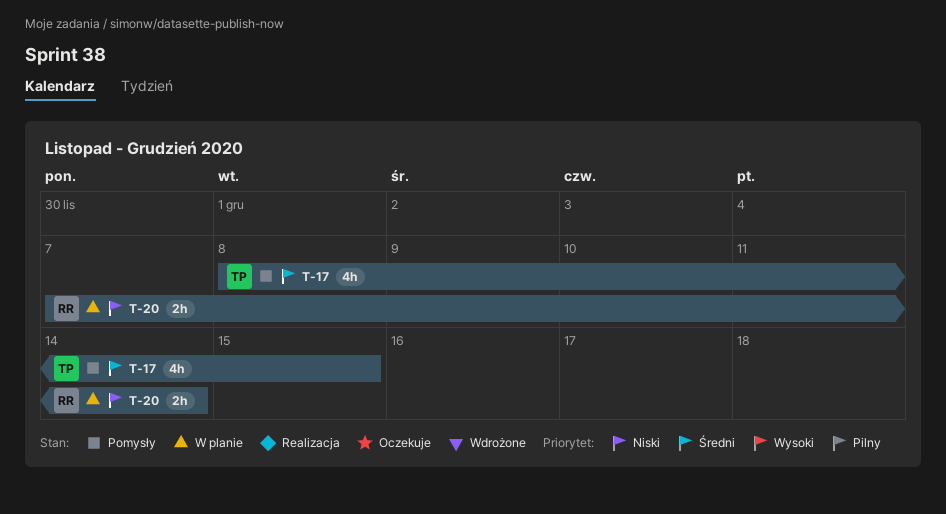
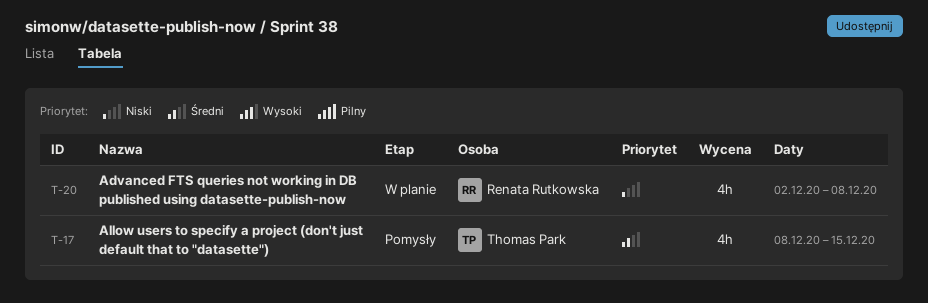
T-20, estimate: 2h -> 4h
T-20, start: Dec 7 -> Dec 2
T-20, due: Dec 14 -> Dec 8

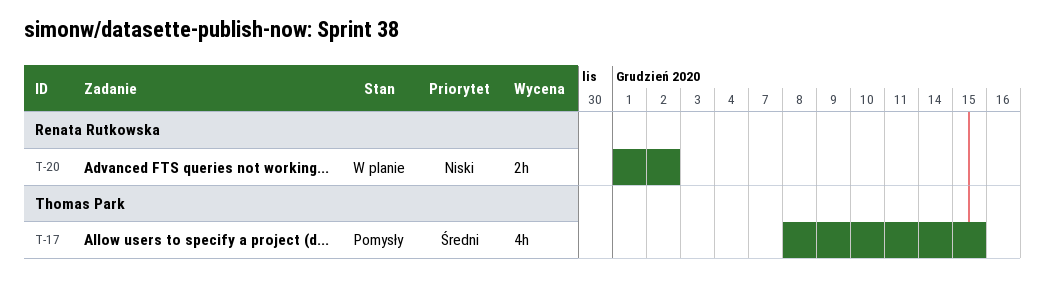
T-20, estimate: 4h -> 2h
T-20, start: Dec 2 -> Dec 1
T-20, due: Dec 8 -> Dec 2

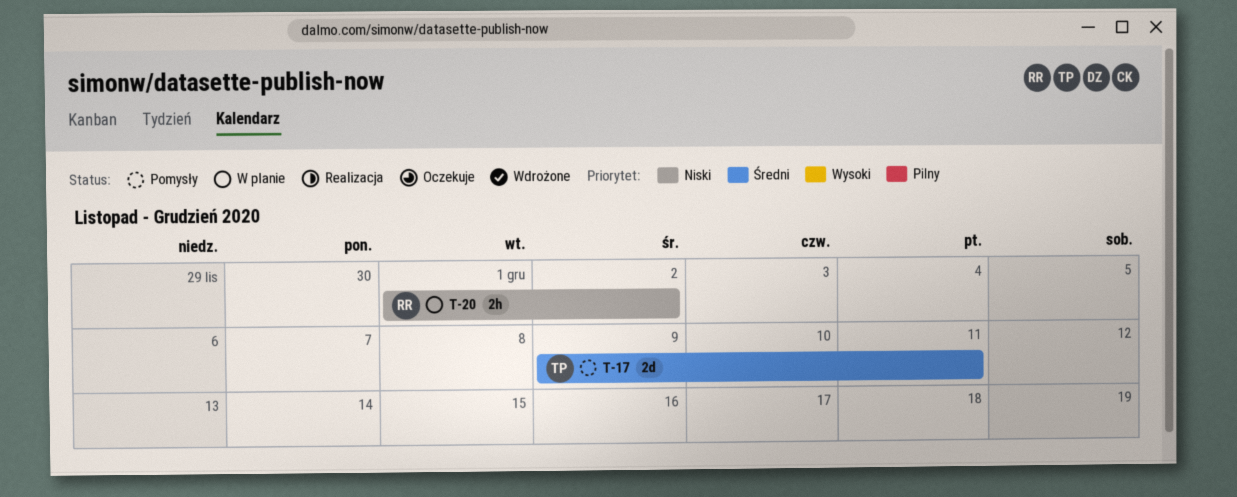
T-17, estimate: 4h -> 2d
T-17, start: Dec 8 -> Dec 9
T-17, due: Dec 15 -> Dec 11

